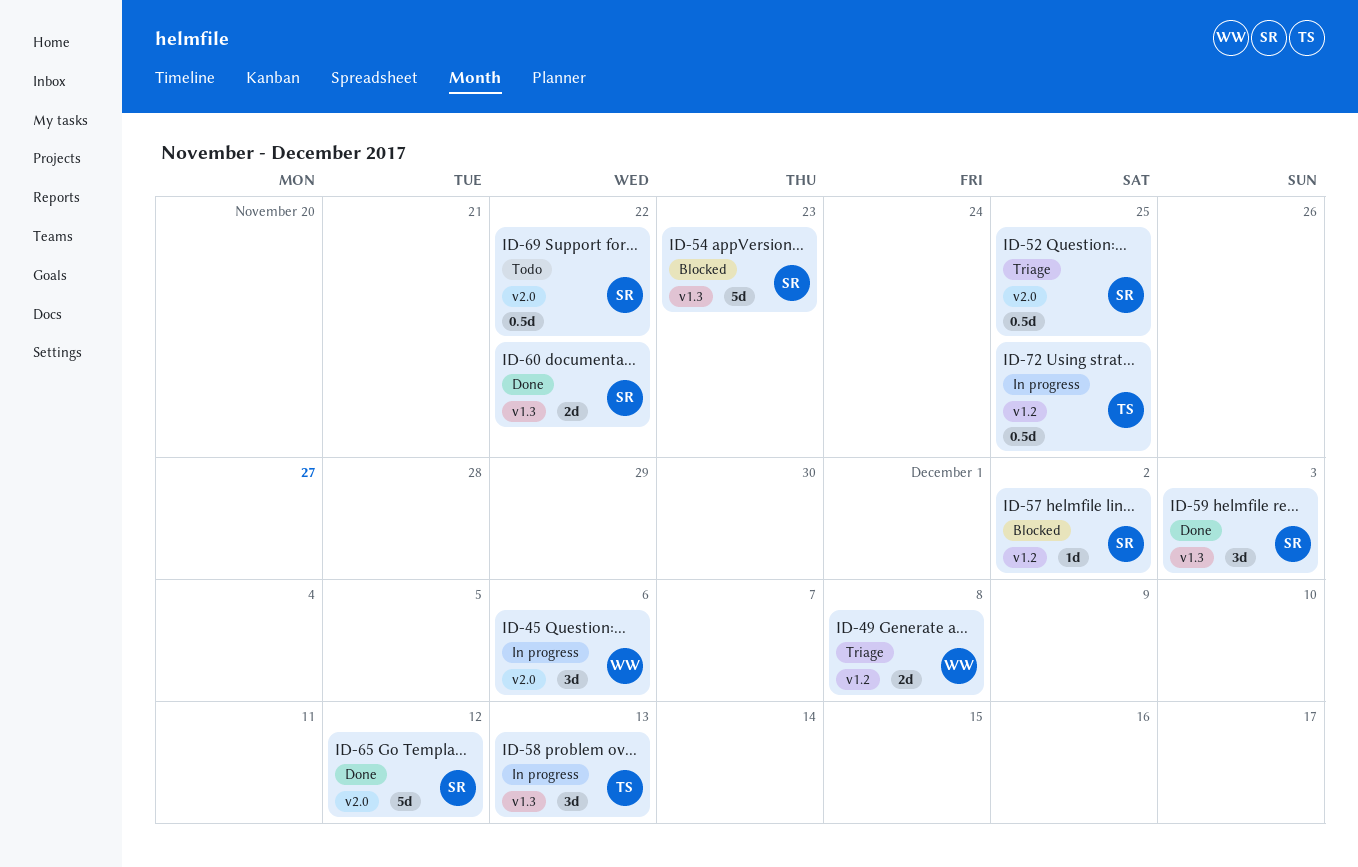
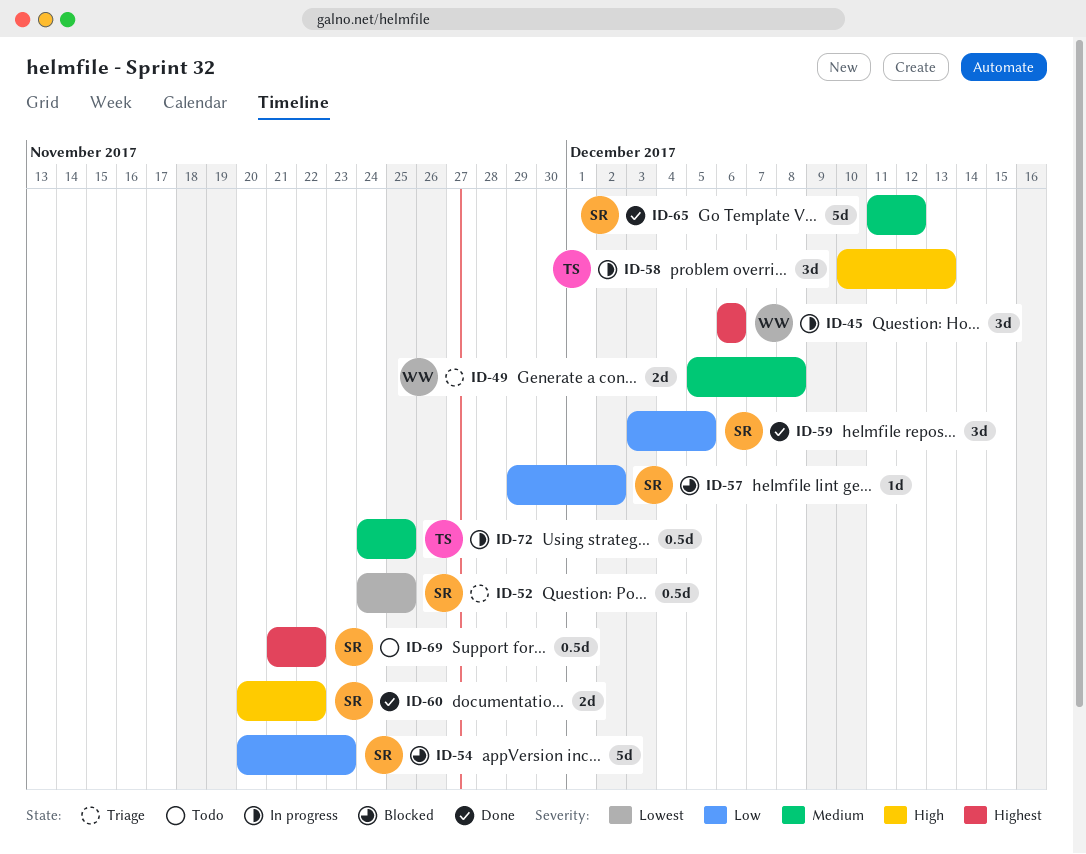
ID-59, due: Dec 3 -> Dec 5

